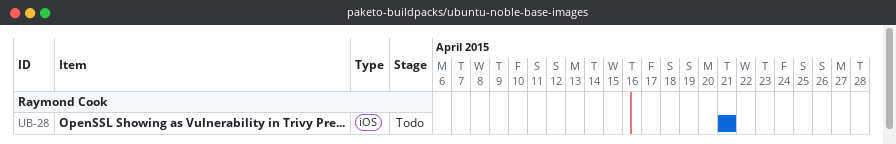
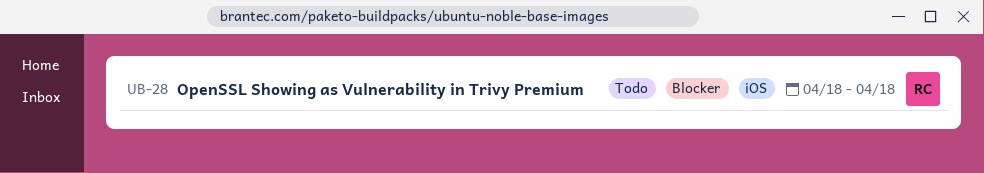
UB-28, start: Apr 21 -> Apr 18
UB-28, due: Apr 21 -> Apr 18

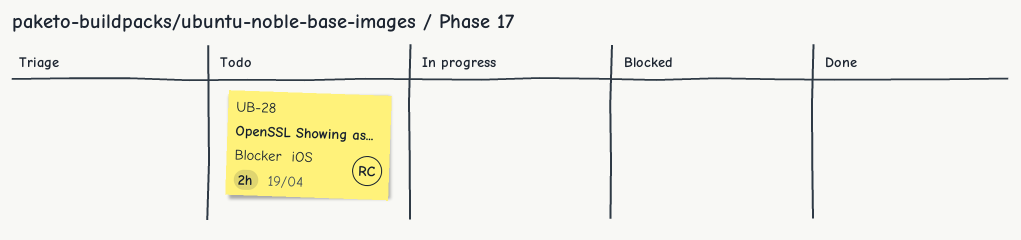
UB-28, due: Apr 18 -> Apr 19

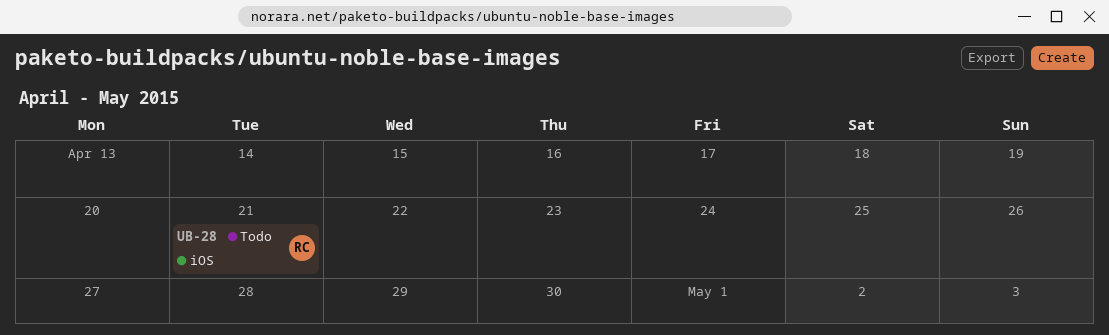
UB-28, due: Apr 19 -> Apr 21

